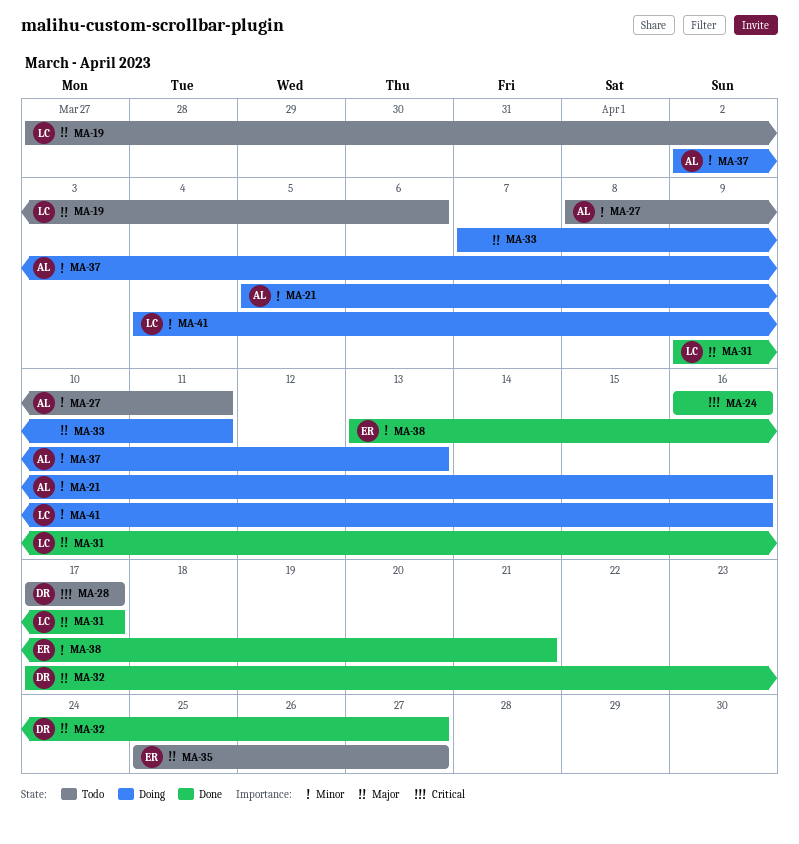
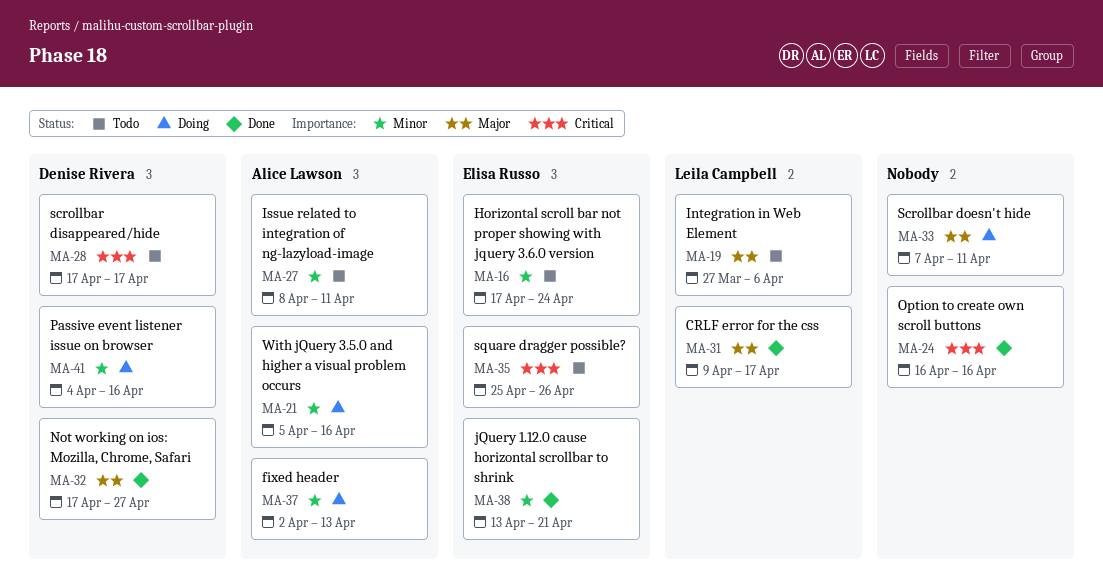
MA-16: none -> present
MA-35, priority: Major -> Critical
MA-35, due: Apr 27 -> Apr 26
MA-41, owner: Leila Campbell -> Denise Rivera

